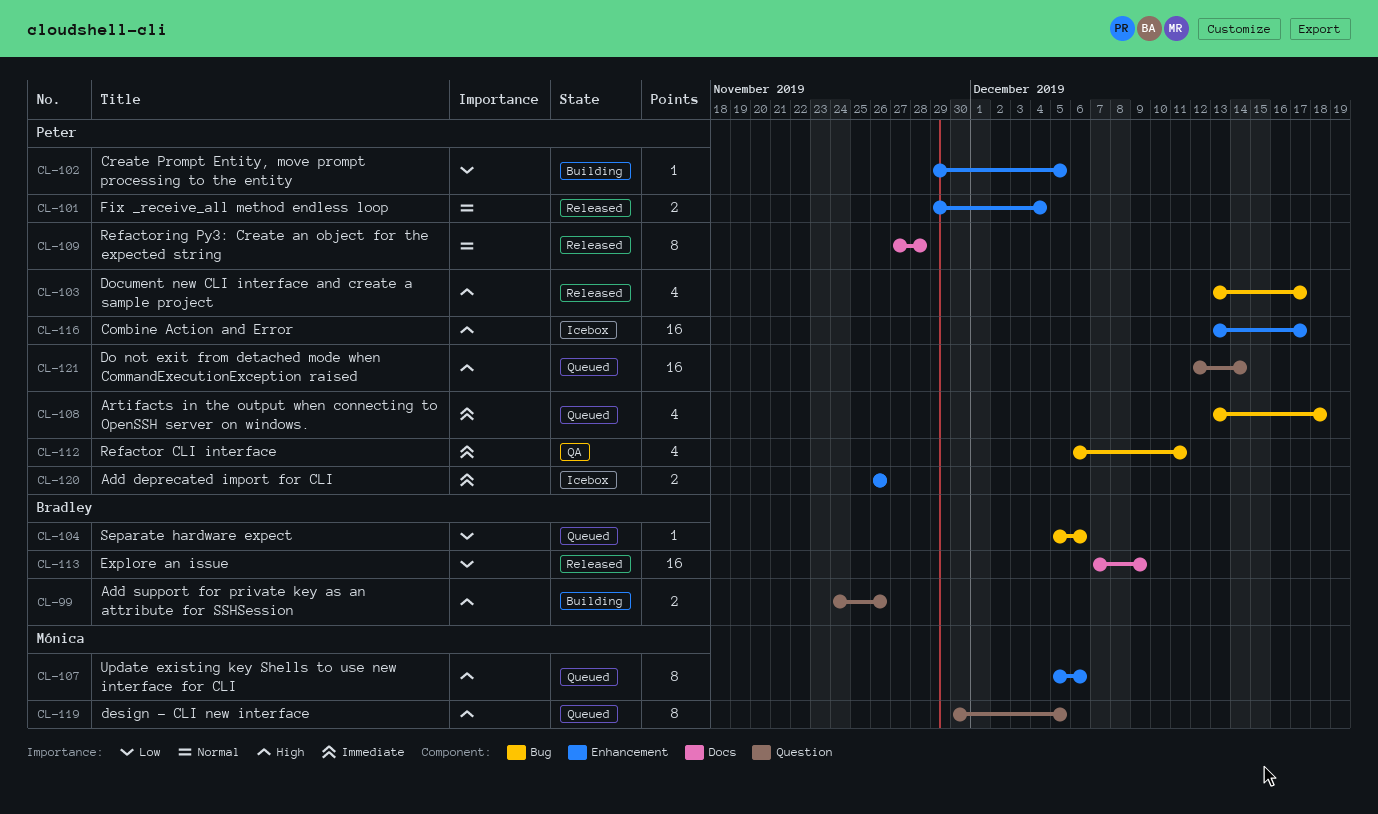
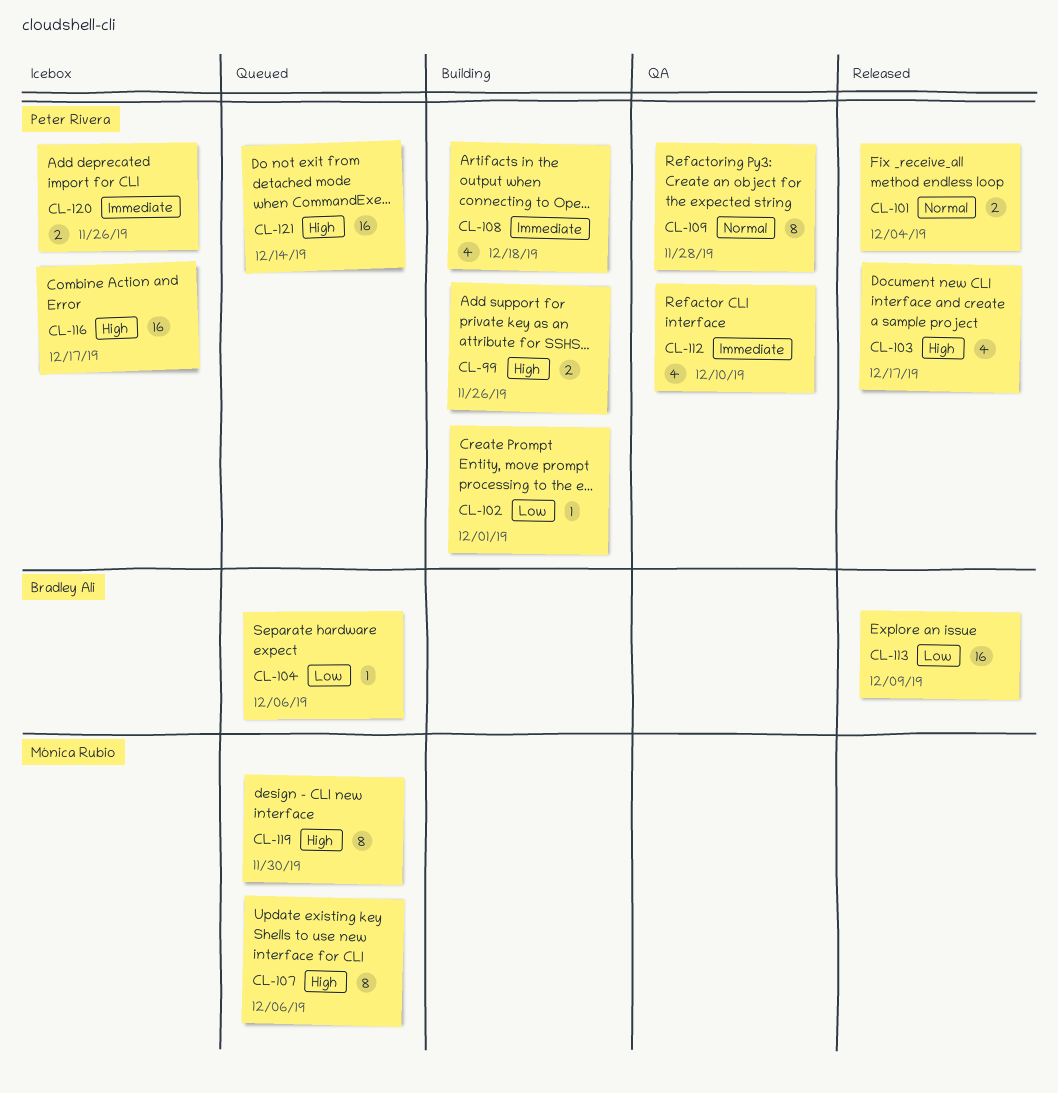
CL-99, owner: Bradley Ali -> Peter Rivera
CL-102, due: Dec 5 -> Dec 1
CL-108, status: Queued -> Building
CL-109, status: Released -> QA
CL-112, due: Dec 11 -> Dec 10
CL-119, due: Dec 5 -> Nov 30

